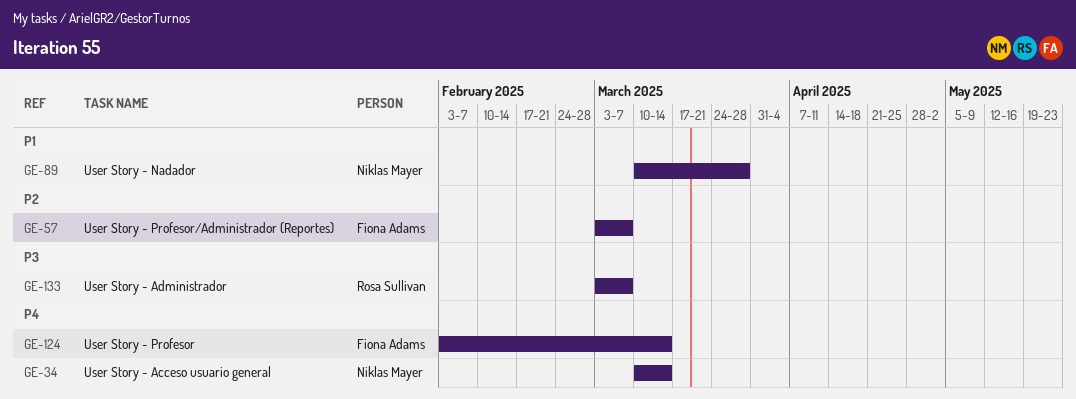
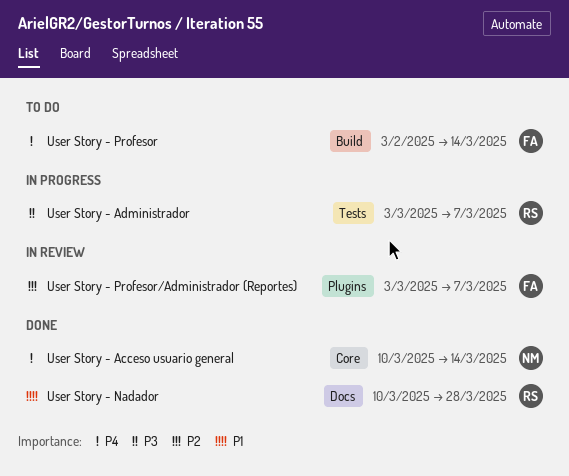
User Story - Nadador, owner: Niklas Mayer -> Rosa Sullivan

